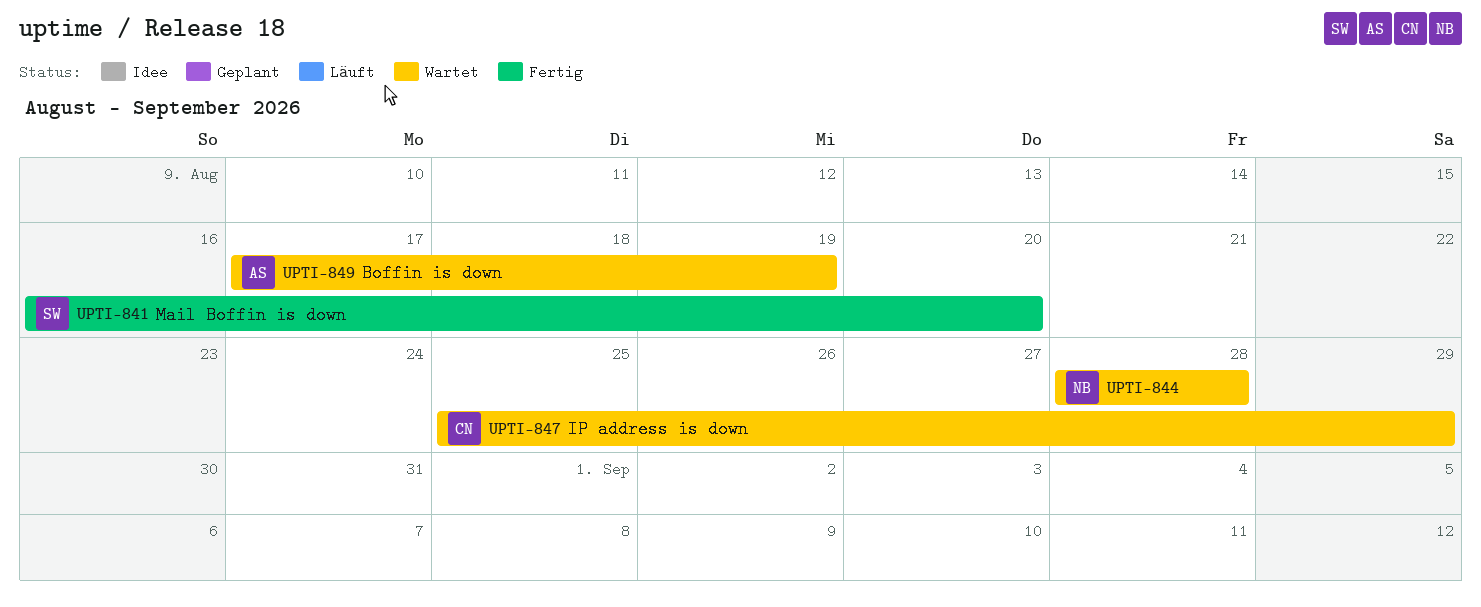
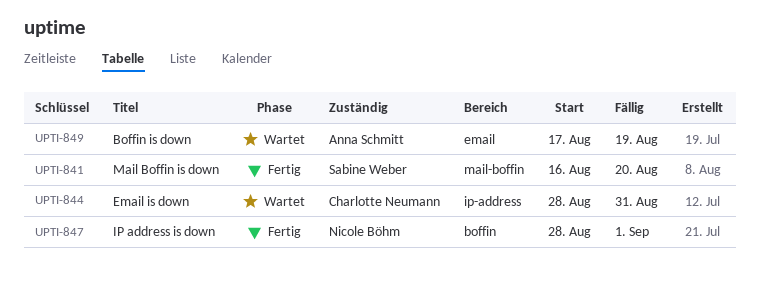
UPTI-844, owner: Nicole Böhm -> Charlotte Neumann
UPTI-844, due: Aug 28 -> Aug 31
UPTI-847, status: Wartet -> Fertig
UPTI-847, owner: Charlotte Neumann -> Nicole Böhm
UPTI-847, start: Aug 25 -> Aug 28
UPTI-847, due: Aug 29 -> Sep 1

